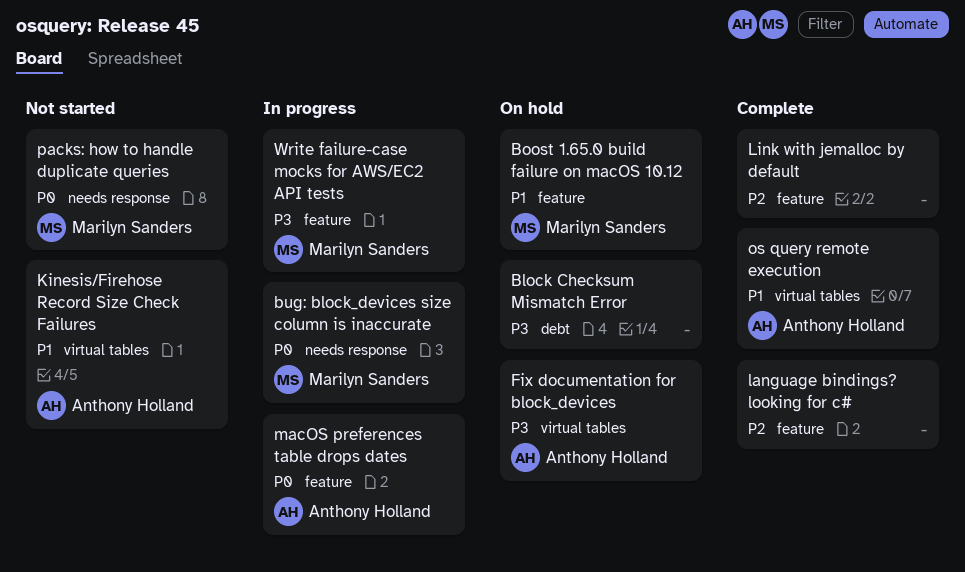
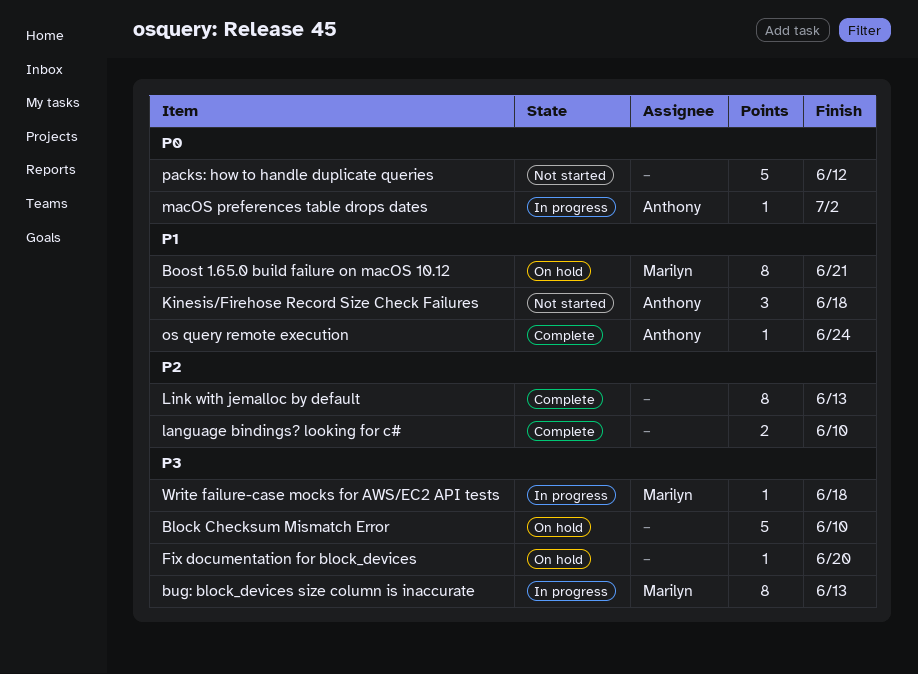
bug: block_devices size column is inaccurate, priority: P0 -> P3
Fix documentation for block_devices, owner: Anthony Holland -> none
packs: how to handle duplicate queries, owner: Marilyn Sanders -> none

